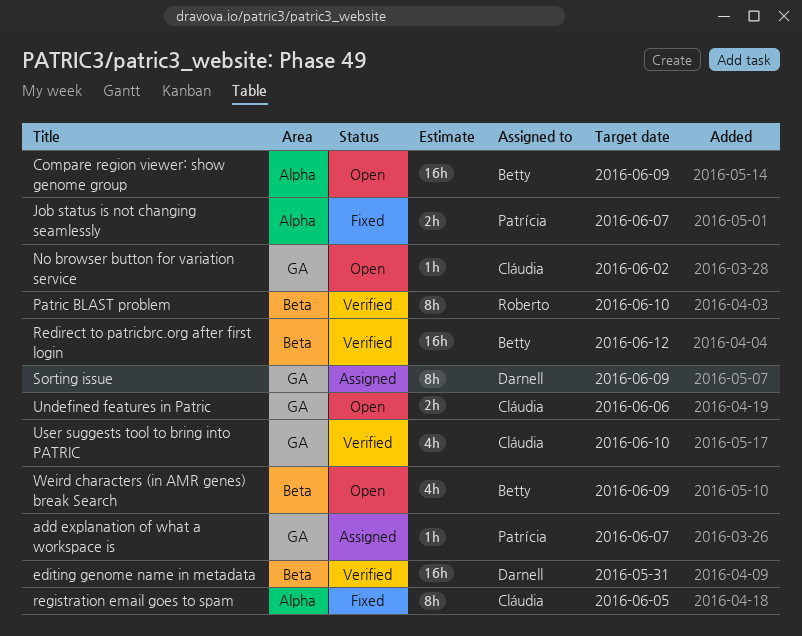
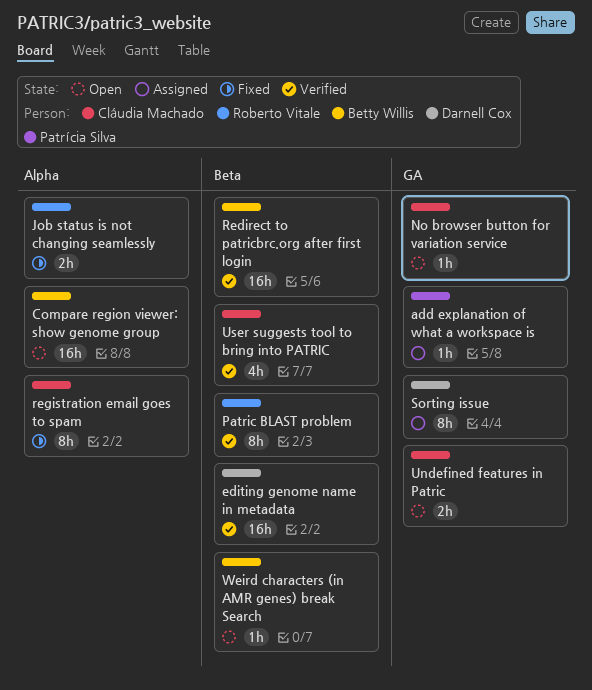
Job status is not changing seamlessly, owner: Patrícia Silva -> Roberto Vitale
User suggests tool to bring into PATRIC, label: GA -> Beta
Weird characters (in AMR genes) break Search, estimate: 4h -> 1h

